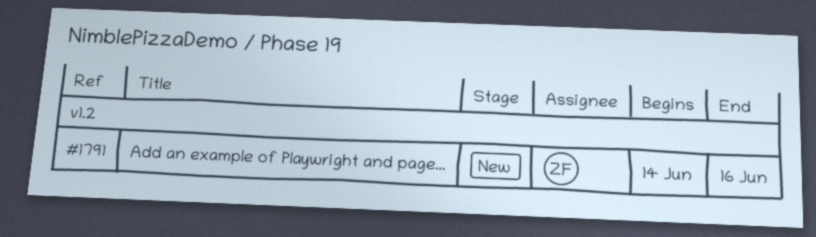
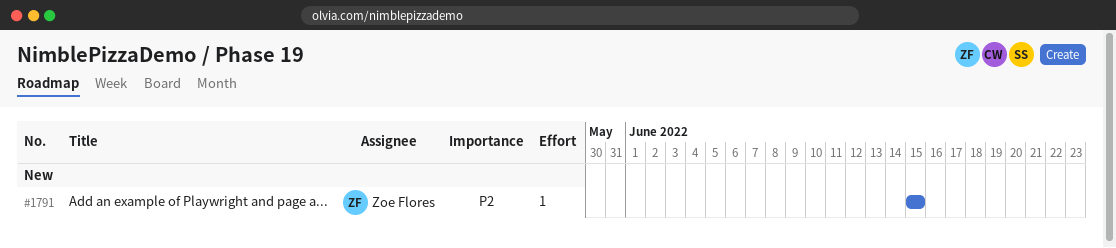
#1791, start: Jun 14 -> Jun 15
#1791, due: Jun 16 -> Jun 15

